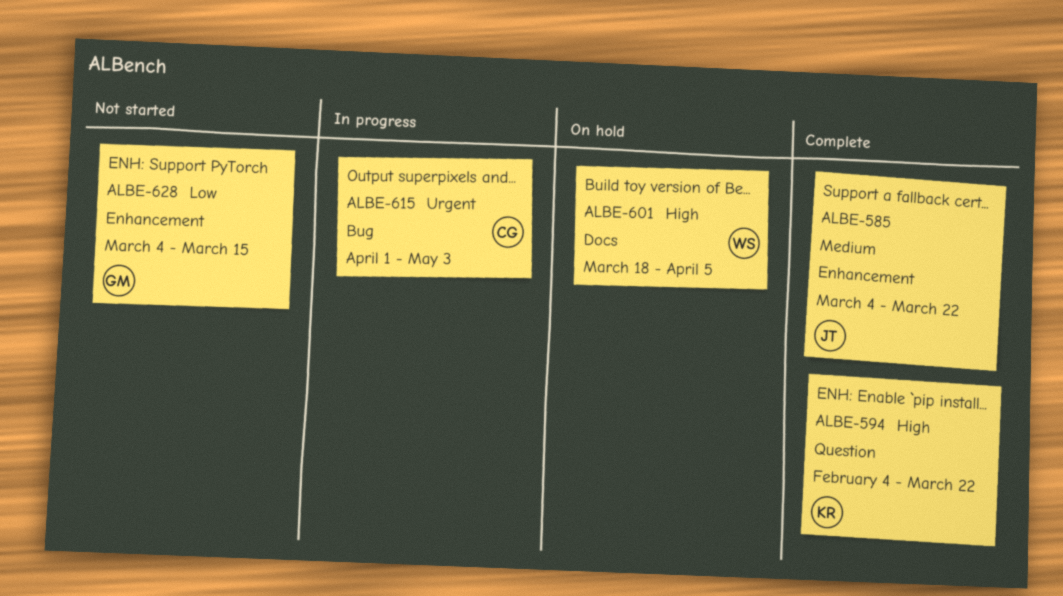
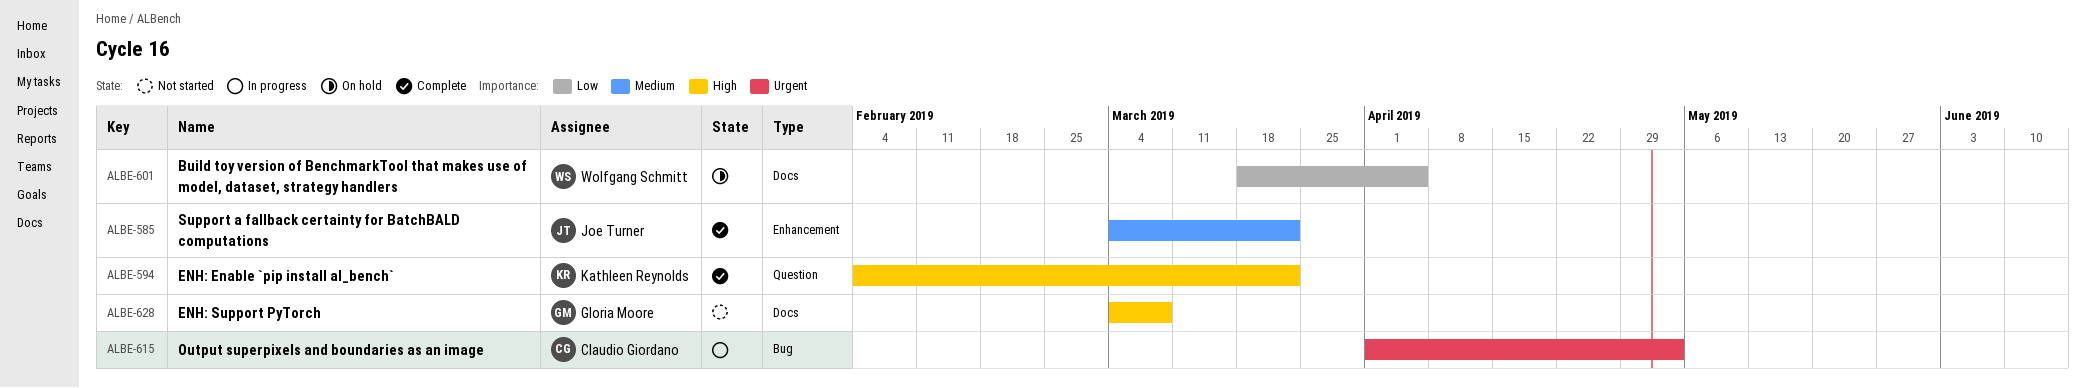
ALBE-601, priority: High -> Low
ALBE-628, priority: Low -> High
ALBE-628, label: Enhancement -> Docs
ALBE-628, due: Mar 15 -> Mar 8

